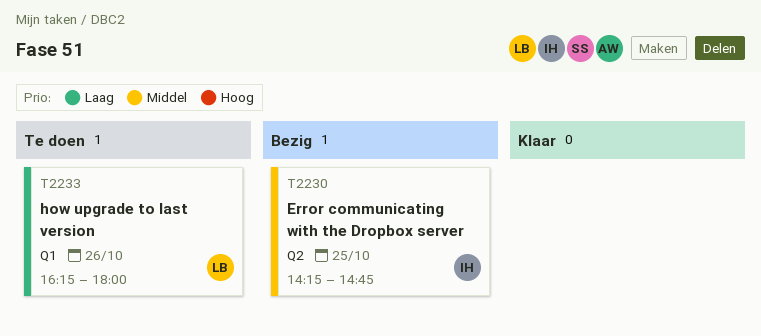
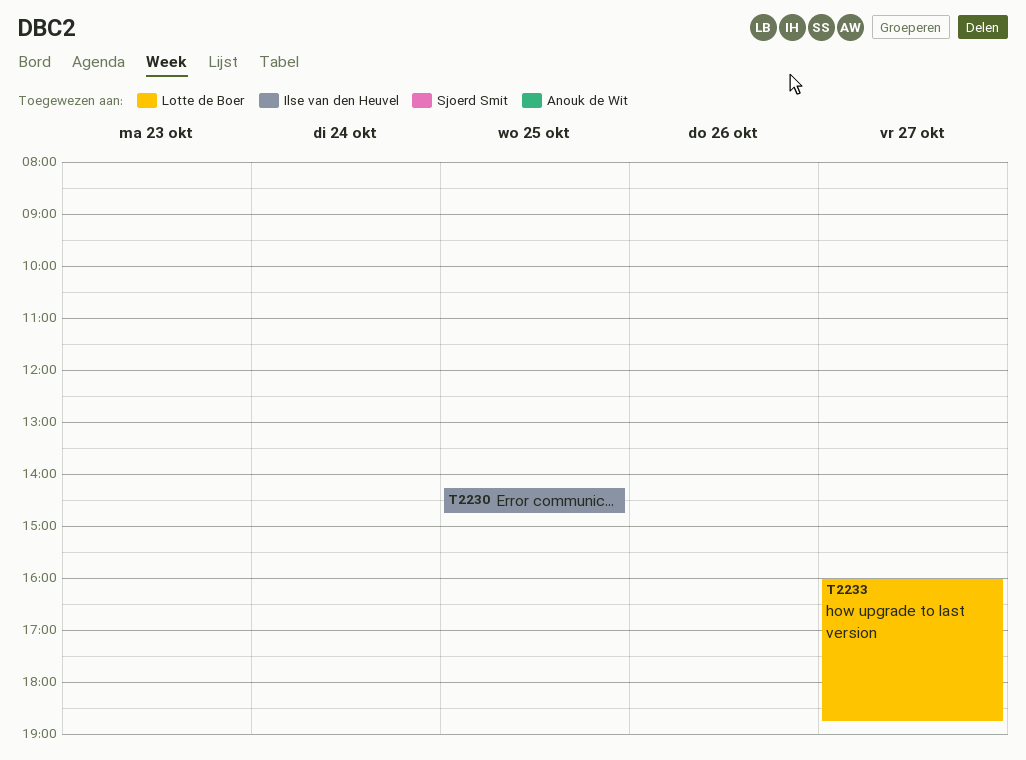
T2233, day: Oct 26 -> Oct 27
T2233, begins: 16:15 -> 16:00
T2233, ends: 18:00 -> 18:45

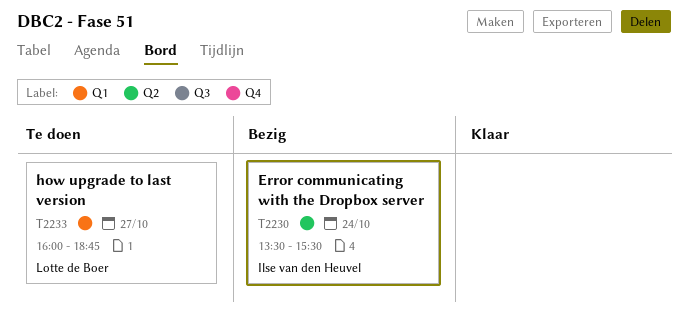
T2230, day: Oct 25 -> Oct 24
T2230, begins: 14:15 -> 13:30
T2230, ends: 14:45 -> 15:30

